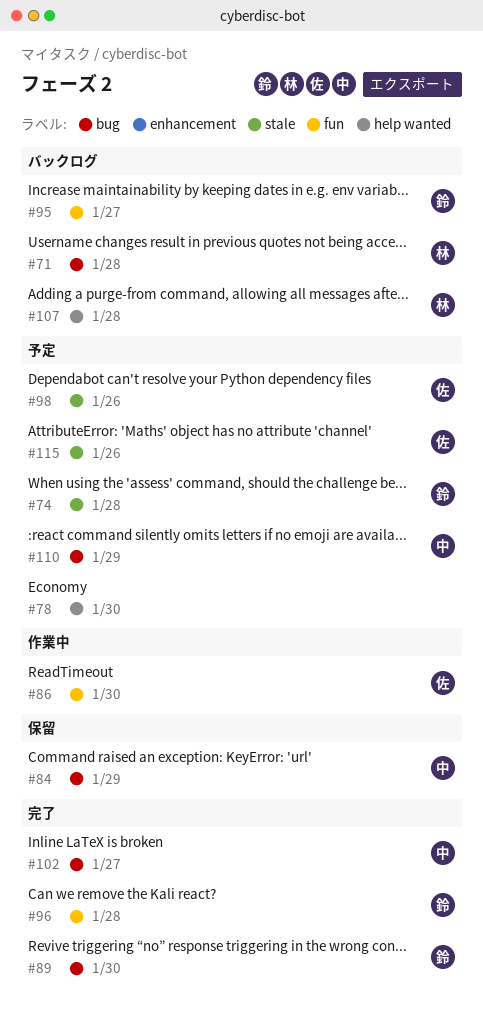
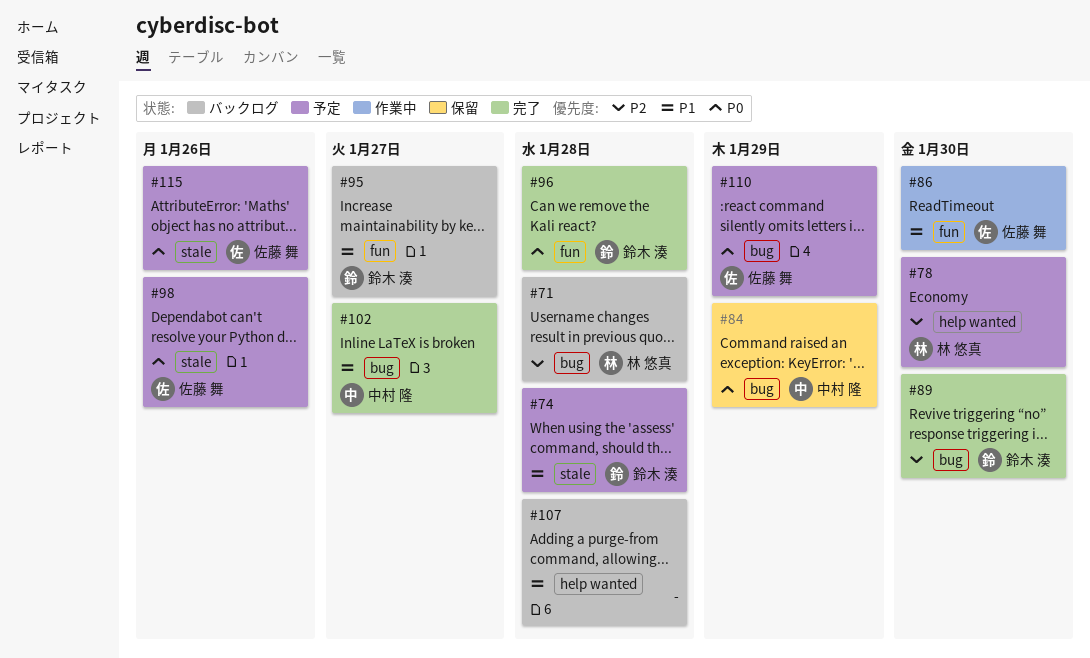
#78, owner: none -> 林 悠真
#107, owner: 林 悠真 -> none
#110, owner: 中村 隆 -> 佐藤 舞

